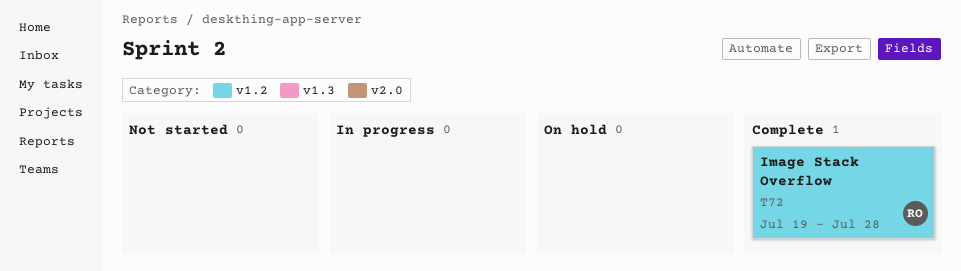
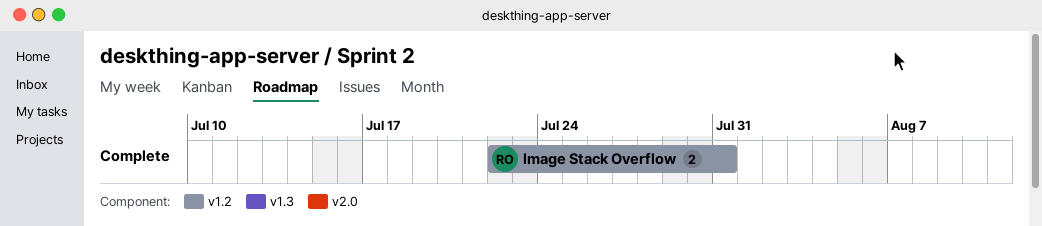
Image Stack Overflow, start: Jul 19 -> Jul 22
Image Stack Overflow, due: Jul 28 -> Jul 31

